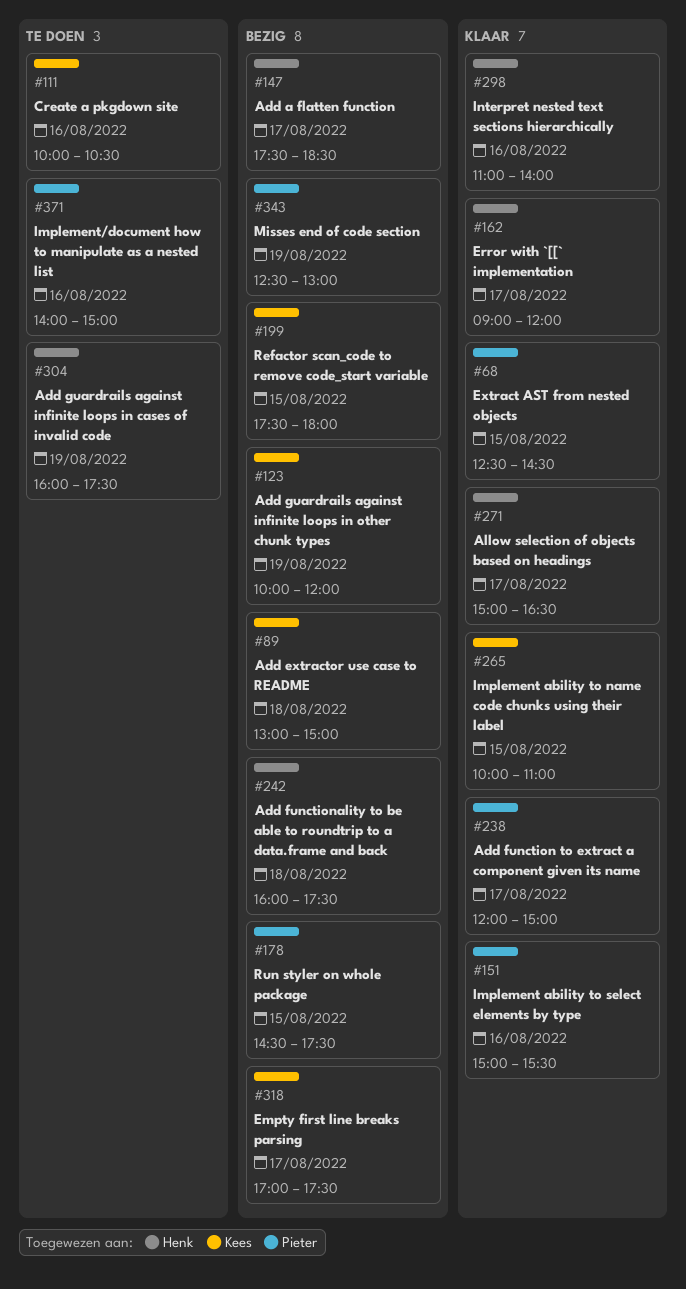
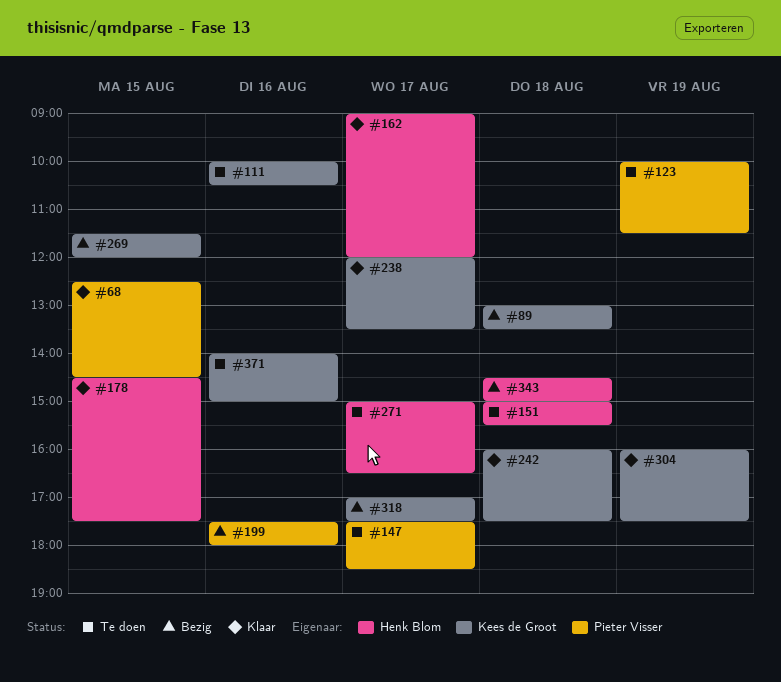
#89, ends: 15:00 -> 13:30
#123, status: Bezig -> Te doen
#123, owner: Kees de Groot -> Pieter Visser
#123, ends: 12:00 -> 11:30
#147, status: Bezig -> Te doen
#147, owner: Henk Blom -> Pieter Visser
#151, status: Klaar -> Te doen
#151, owner: Pieter Visser -> Henk Blom
#151, day: Aug 16 -> Aug 18
#178, status: Bezig -> Klaar
#178, owner: Pieter Visser -> Henk Blom
#199, owner: Kees de Groot -> Pieter Visser
#199, day: Aug 15 -> Aug 16
#238, owner: Pieter Visser -> Kees de Groot
#238, ends: 15:00 -> 13:30
#242, status: Bezig -> Klaar
#242, owner: Henk Blom -> Kees de Groot
#265: present -> none
#269: none -> present
#271, status: Klaar -> Te doen
#298: present -> none
#304, status: Te doen -> Klaar
#304, owner: Henk Blom -> Kees de Groot
#343, owner: Pieter Visser -> Henk Blom
#343, day: Aug 19 -> Aug 18
#343, begins: 12:30 -> 14:30
#343, ends: 13:00 -> 15:00
#371, owner: Pieter Visser -> Kees de Groot

